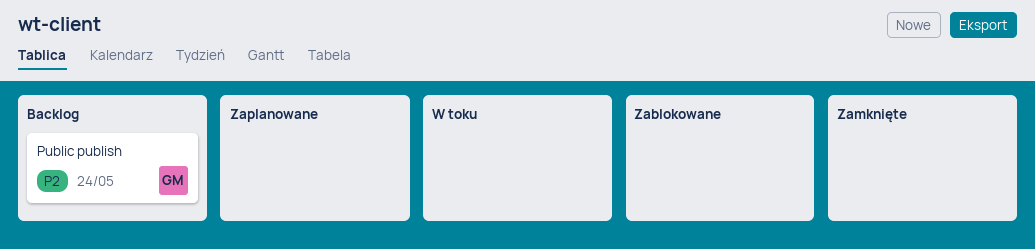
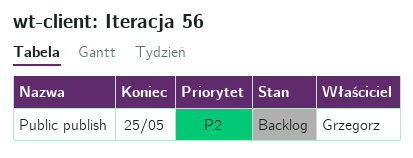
Public publish, due: May 24 -> May 25

